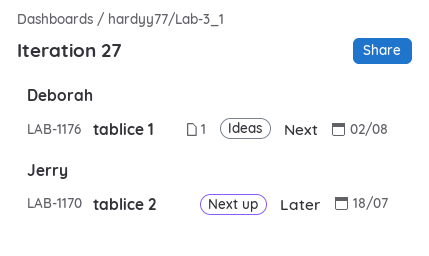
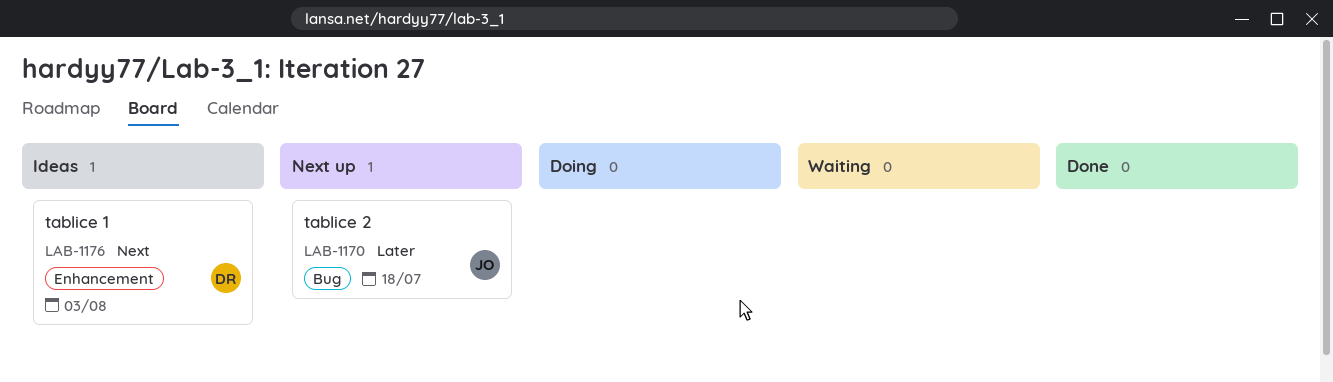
LAB-1176, due: Aug 2 -> Aug 3

